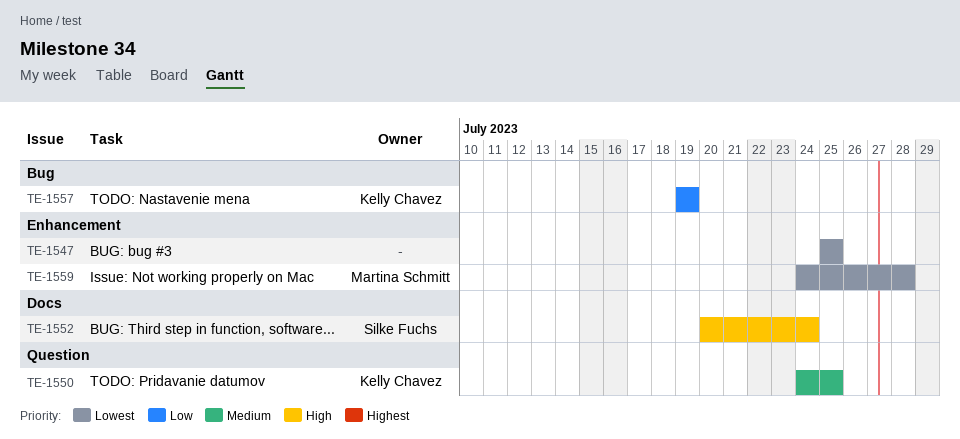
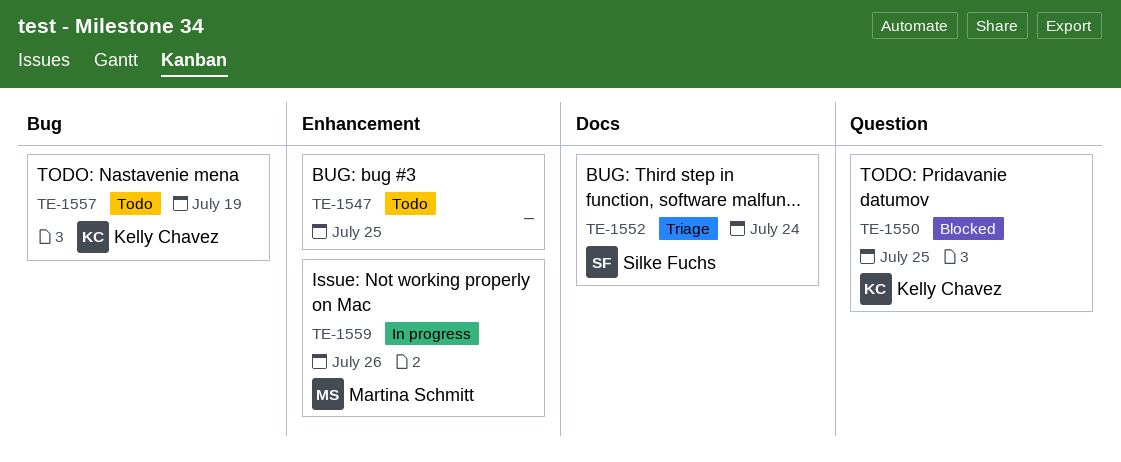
TE-1559, due: Jul 28 -> Jul 26

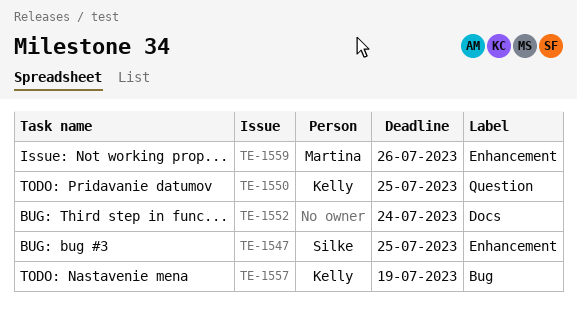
TE-1547, owner: none -> Silke Fuchs
TE-1552, owner: Silke Fuchs -> none

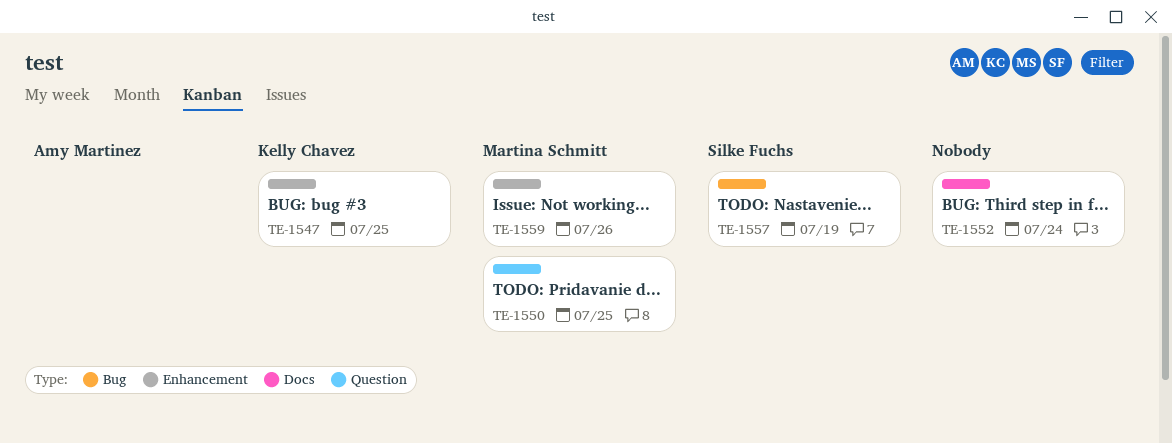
TE-1547, owner: Silke Fuchs -> Kelly Chavez
TE-1550, owner: Kelly Chavez -> Martina Schmitt
TE-1557, owner: Kelly Chavez -> Silke Fuchs

